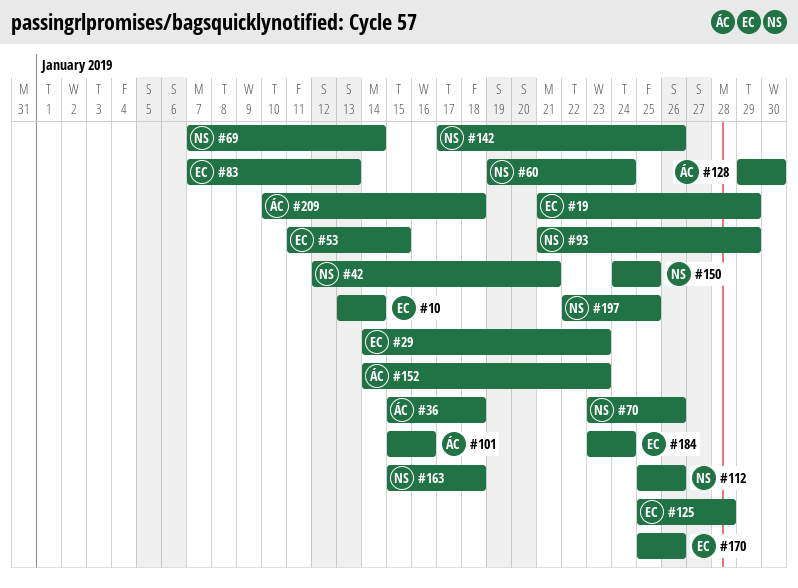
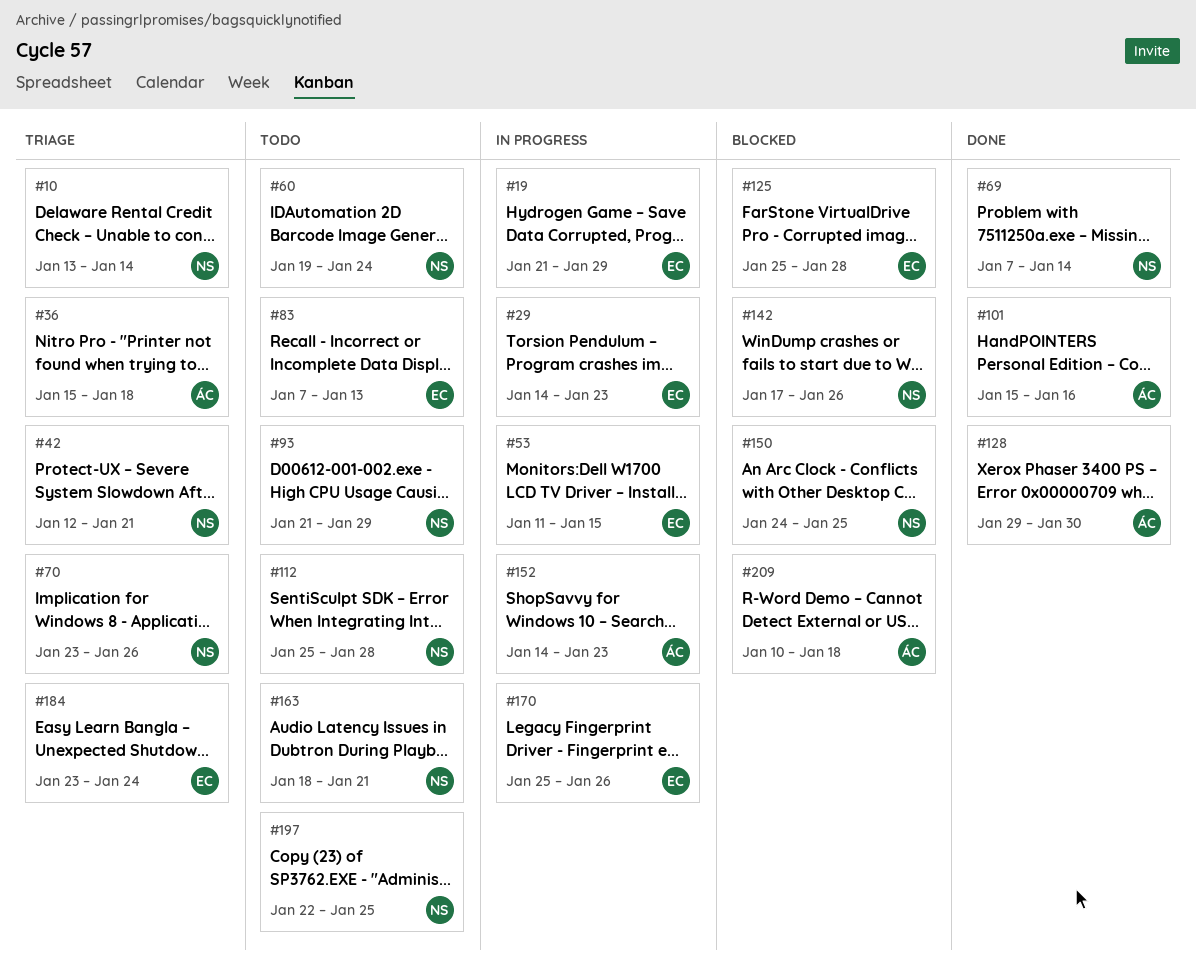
#10, owner: EC -> NS
#112, due: Jan 26 -> Jan 28
#163, start: Jan 15 -> Jan 18
#163, due: Jan 18 -> Jan 21

